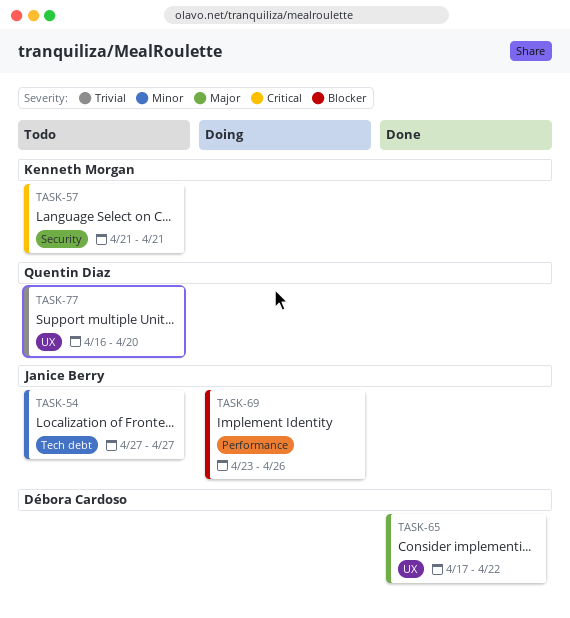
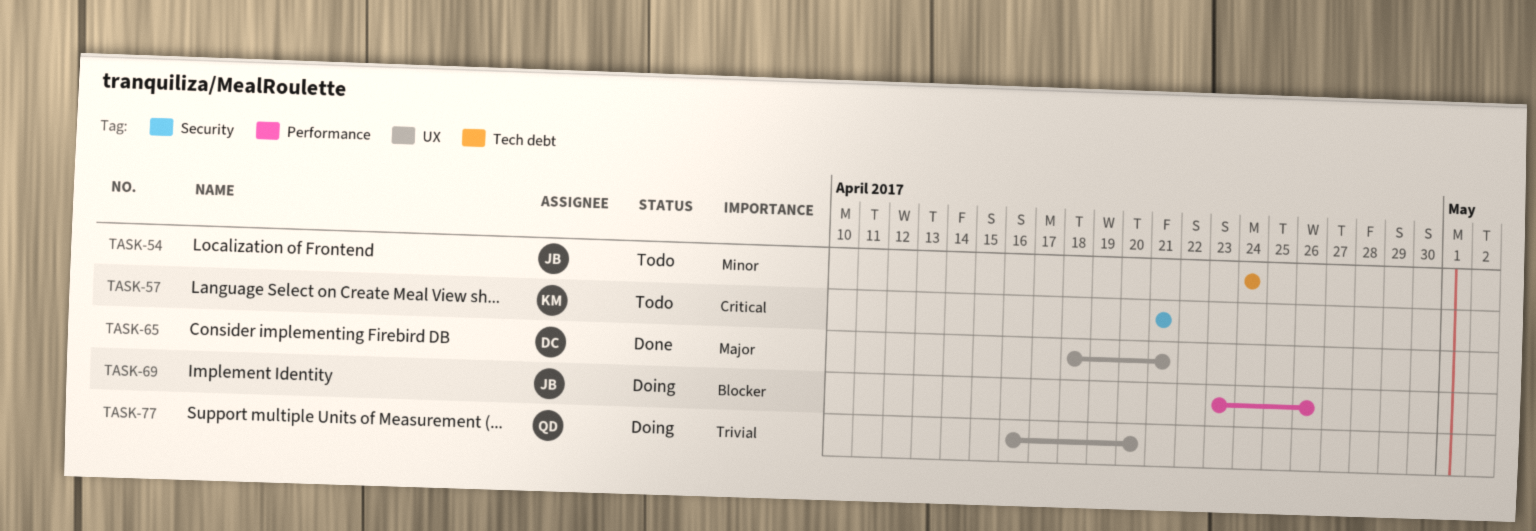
TASK-54, start: Apr 27 -> Apr 24
TASK-54, due: Apr 27 -> Apr 24
TASK-65, start: Apr 17 -> Apr 18
TASK-65, due: Apr 22 -> Apr 21
TASK-77, status: Todo -> Doing

